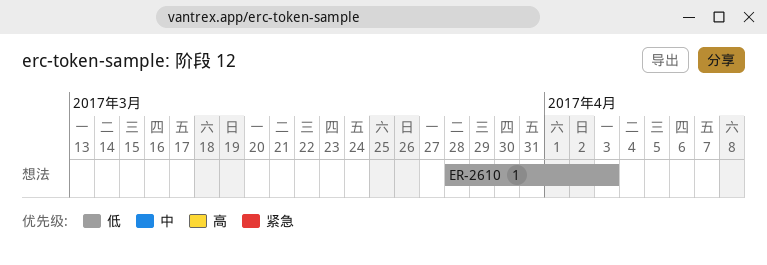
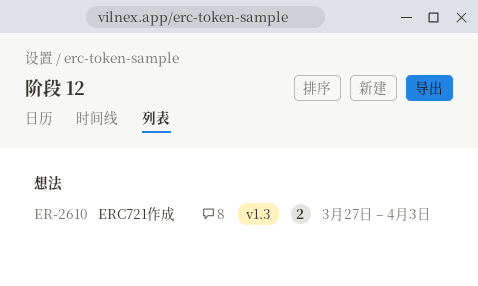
ER-2610, estimate: 1 -> 2
ER-2610, start: Mar 28 -> Mar 27

